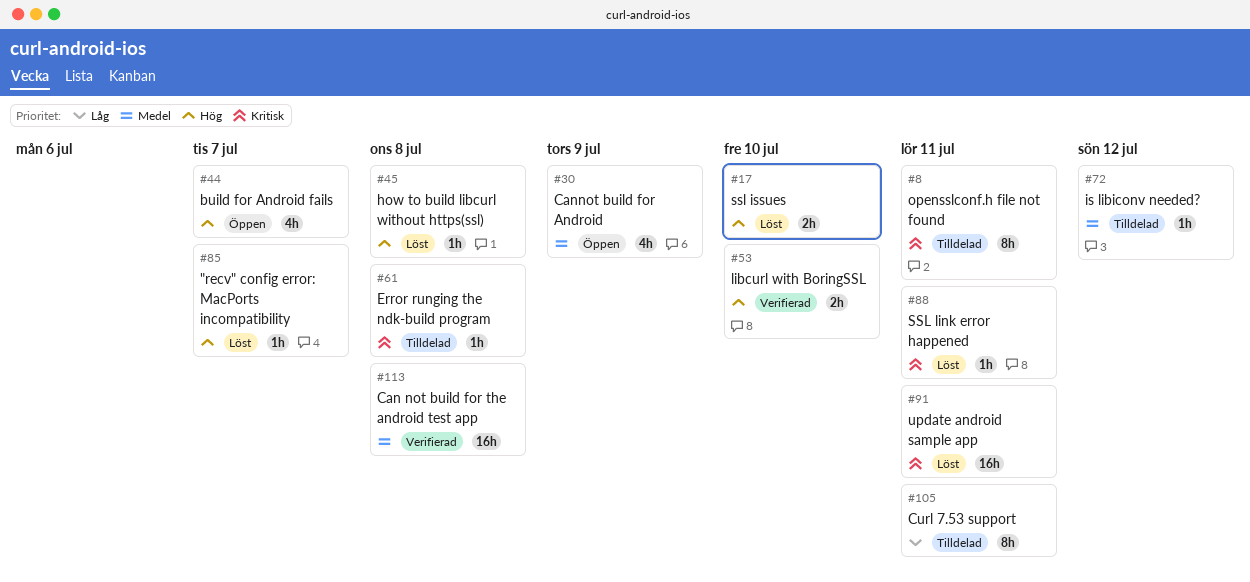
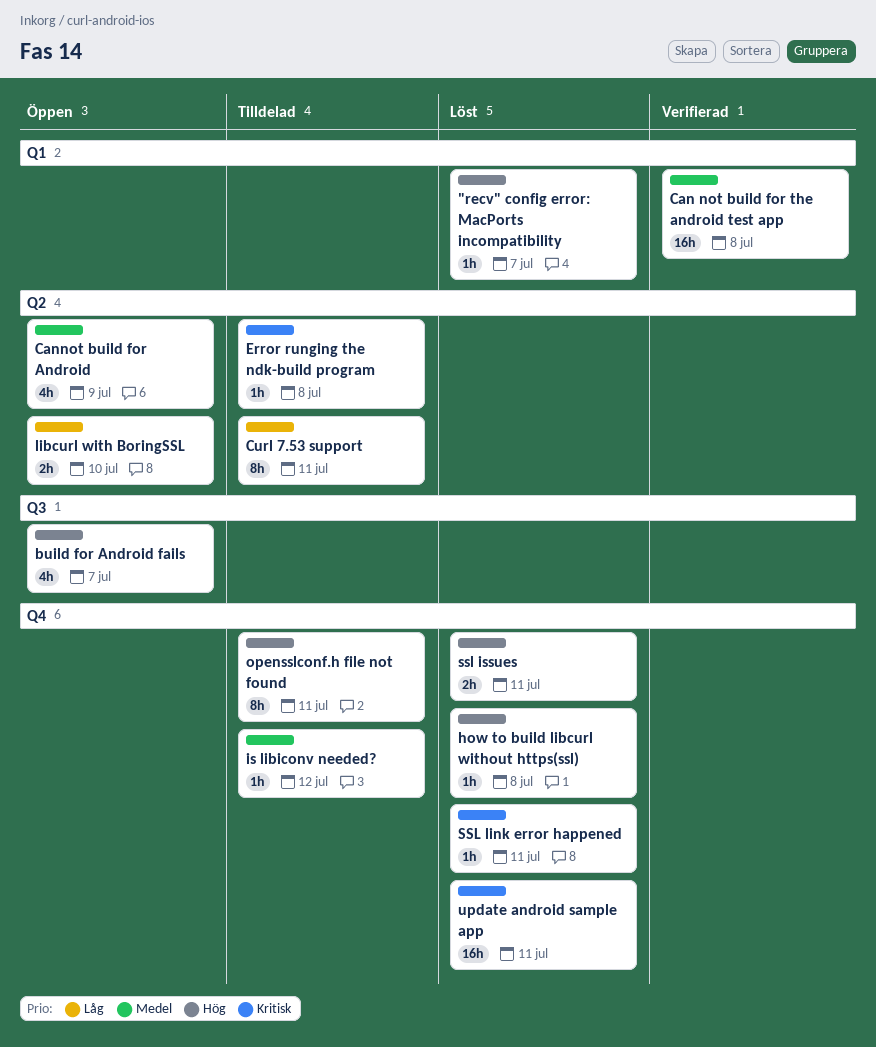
libcurl with BoringSSL, status: Verifierad -> Öppen
libcurl with BoringSSL, priority: Hög -> Låg
opensslconf.h file not found, priority: Kritisk -> Hög
ssl issues, due: Jul 10 -> Jul 11

